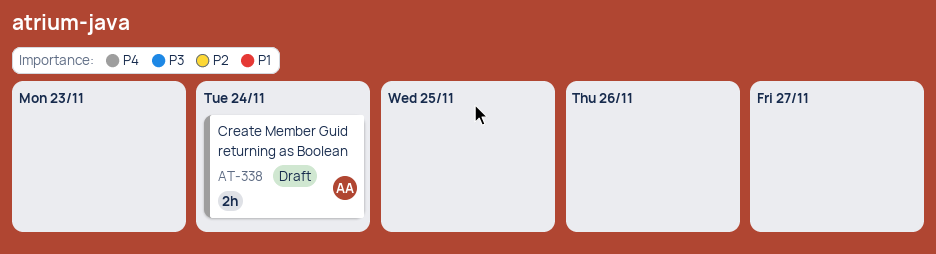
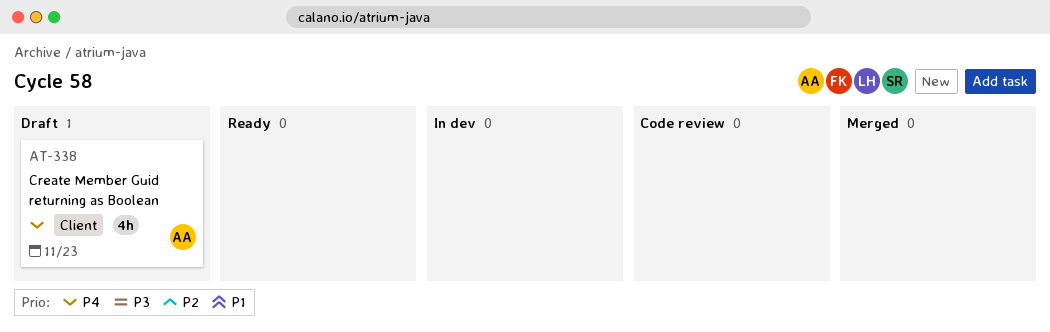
AT-338, estimate: 2h -> 4h
AT-338, due: Nov 24 -> Nov 23

